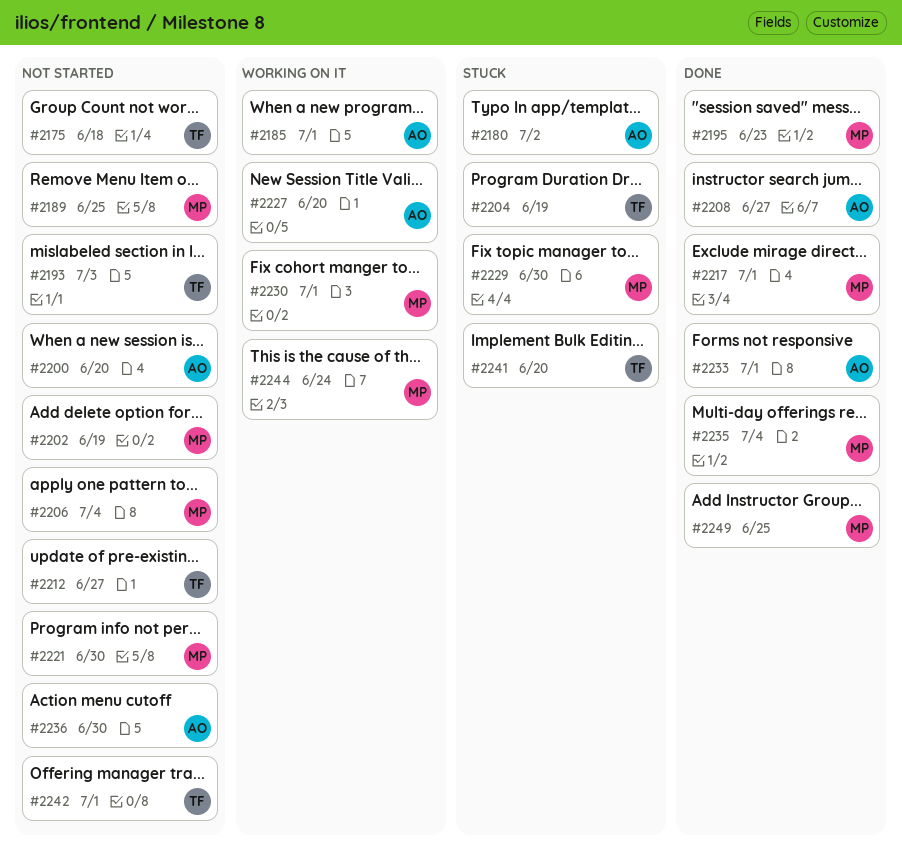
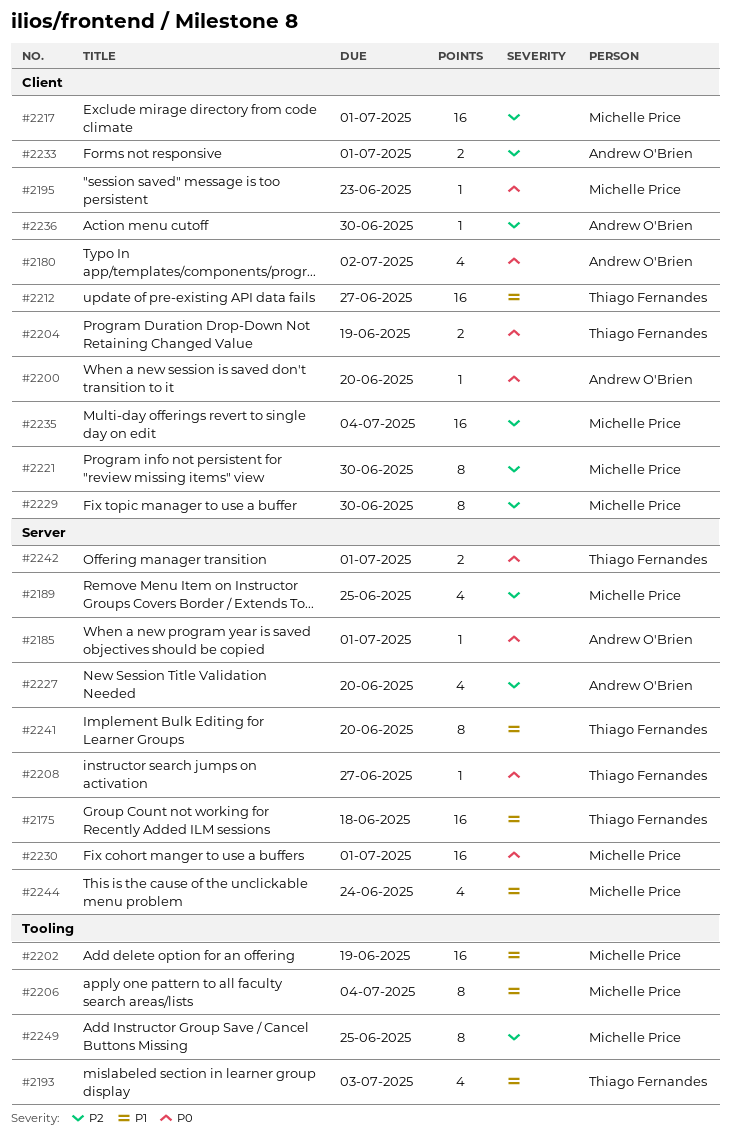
#2208, owner: Andrew O'Brien -> Thiago Fernandes

